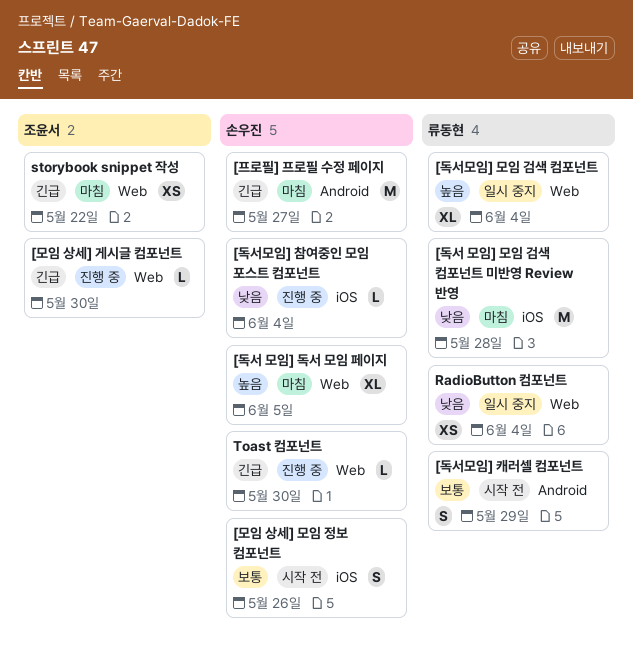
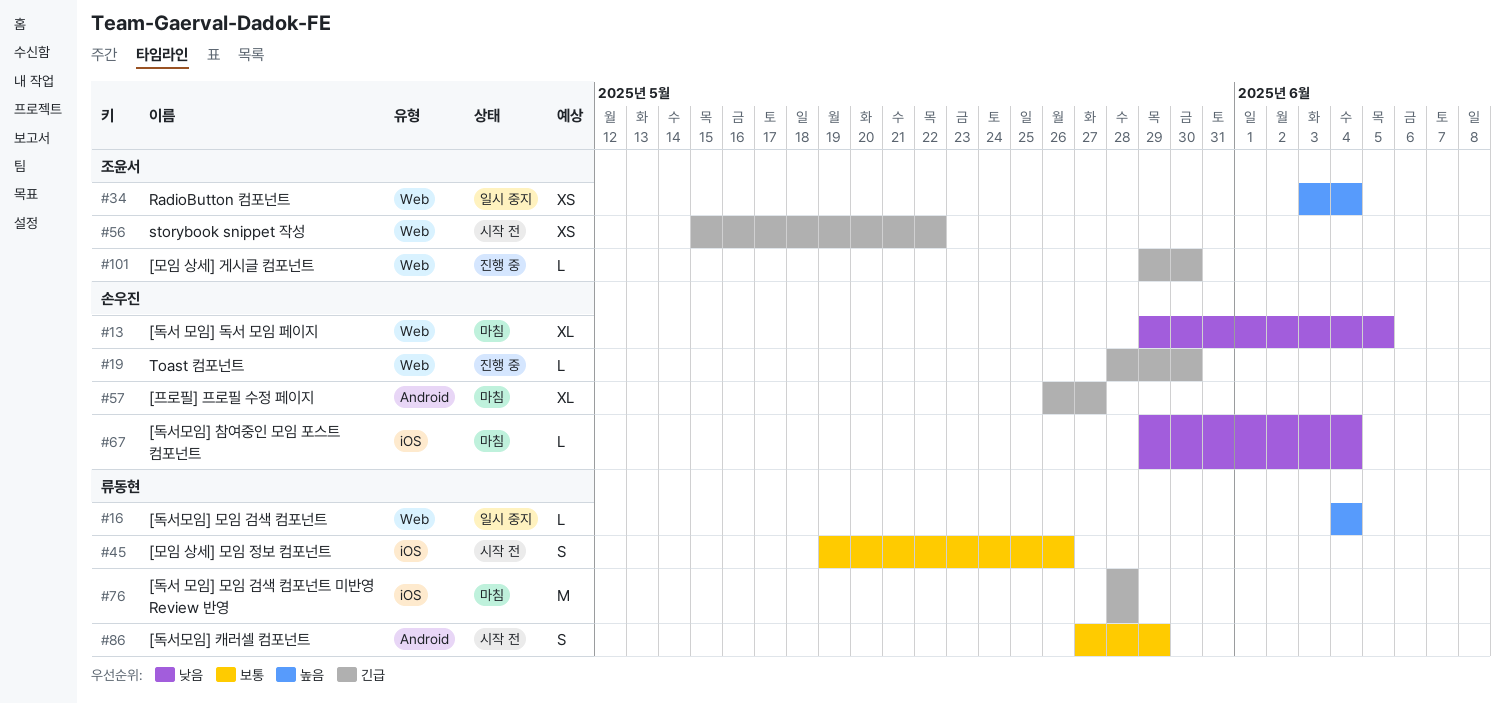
[독서 모임] 독서 모임 페이지, priority: 높음 -> 낮음
[독서 모임] 모임 검색 컴포넌트 미반영 Review 반영, priority: 낮음 -> 긴급
[독서모임] 모임 검색 컴포넌트, estimate: XL -> L
[독서모임] 참여중인 모임 포스트 컴포넌트, status: 진행 중 -> 마침
[모임 상세] 모임 정보 컴포넌트, owner: 손우진 -> 류동현
[프로필] 프로필 수정 페이지, estimate: M -> XL
RadioButton 컴포넌트, owner: 류동현 -> 조윤서
RadioButton 컴포넌트, priority: 낮음 -> 높음
storybook snippet 작성, status: 마침 -> 시작 전

